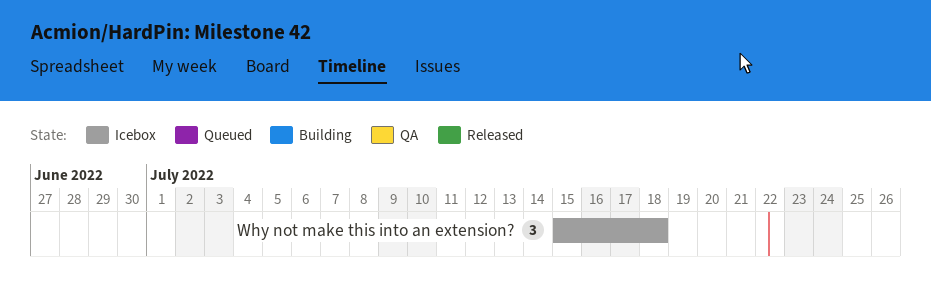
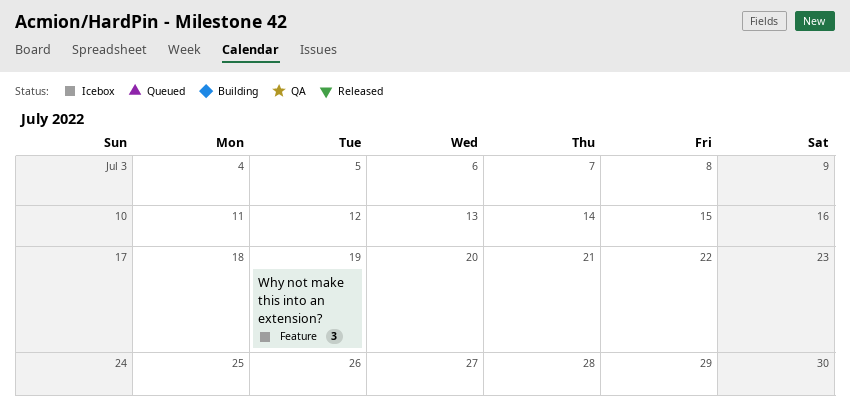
Why not make this into an extension?, due: Jul 18 -> Jul 19

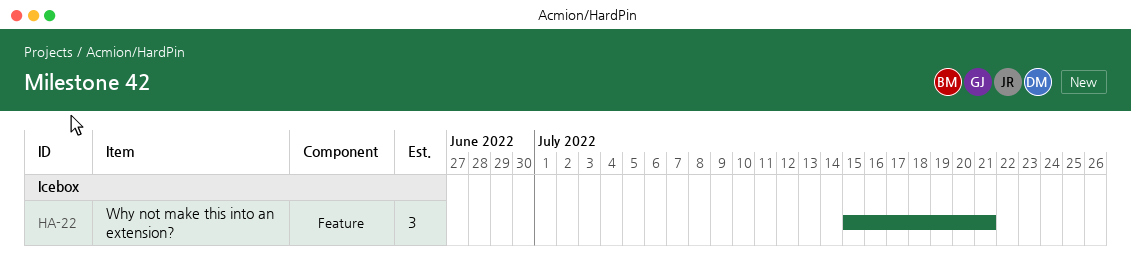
Why not make this into an extension?, due: Jul 19 -> Jul 21

